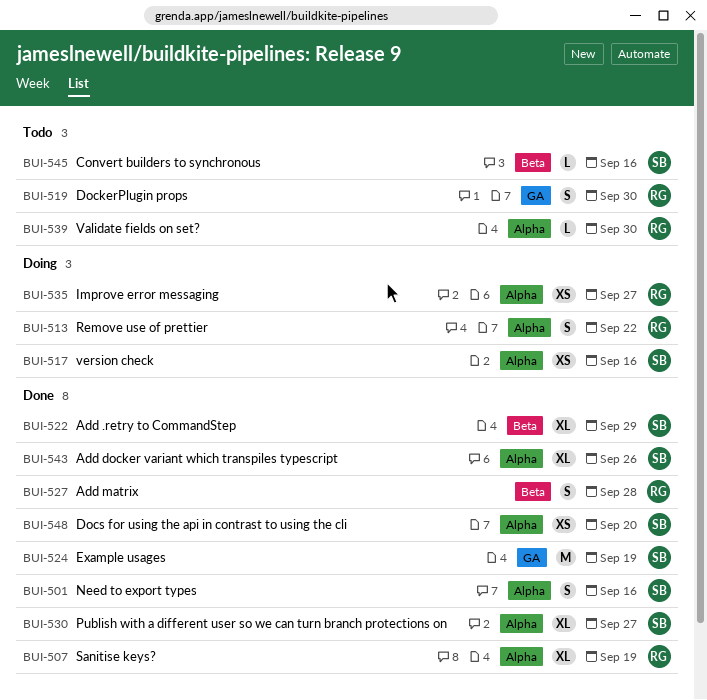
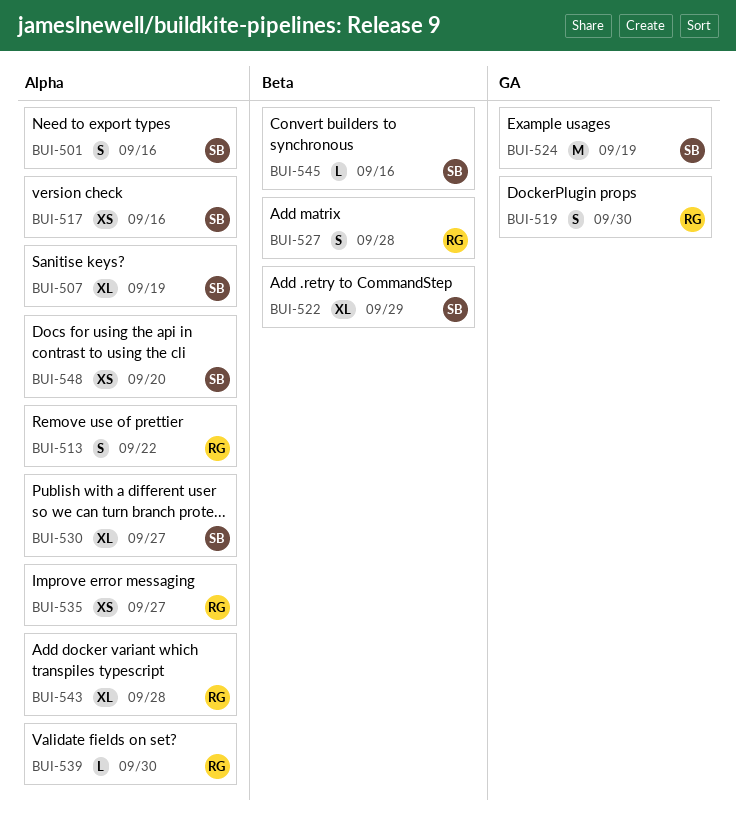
BUI-507, owner: RG -> SB
BUI-543, owner: SB -> RG
BUI-543, due: Sep 26 -> Sep 28

